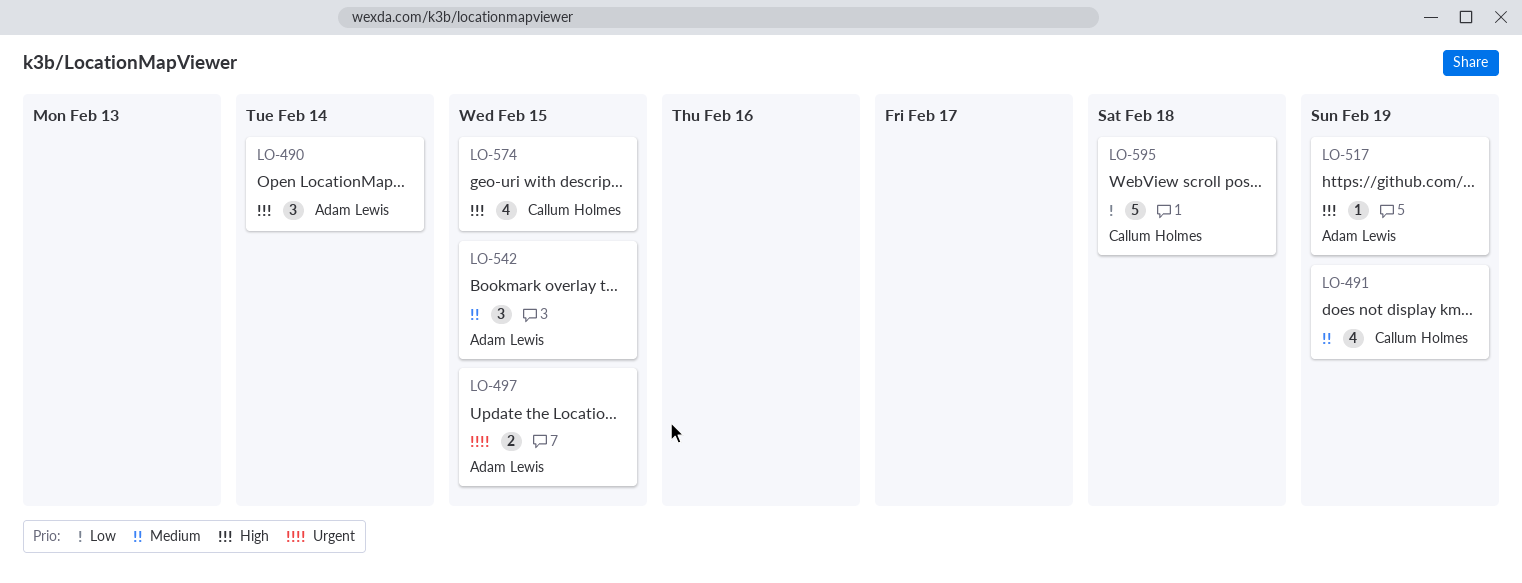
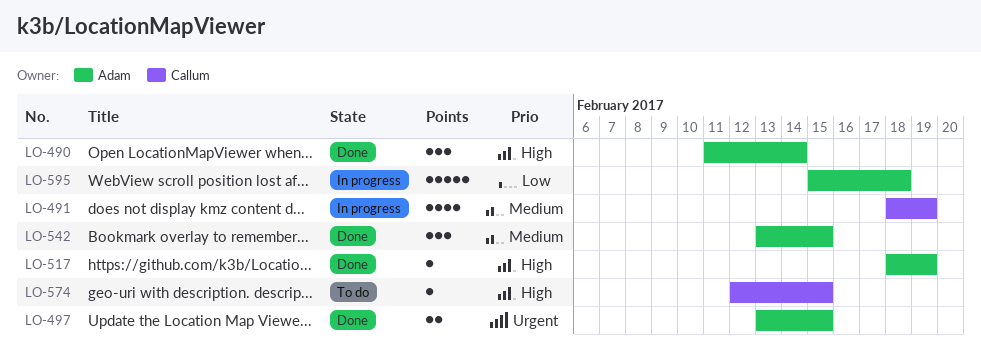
LO-574, estimate: 4 -> 1
LO-595, owner: Callum Holmes -> Adam Lewis

